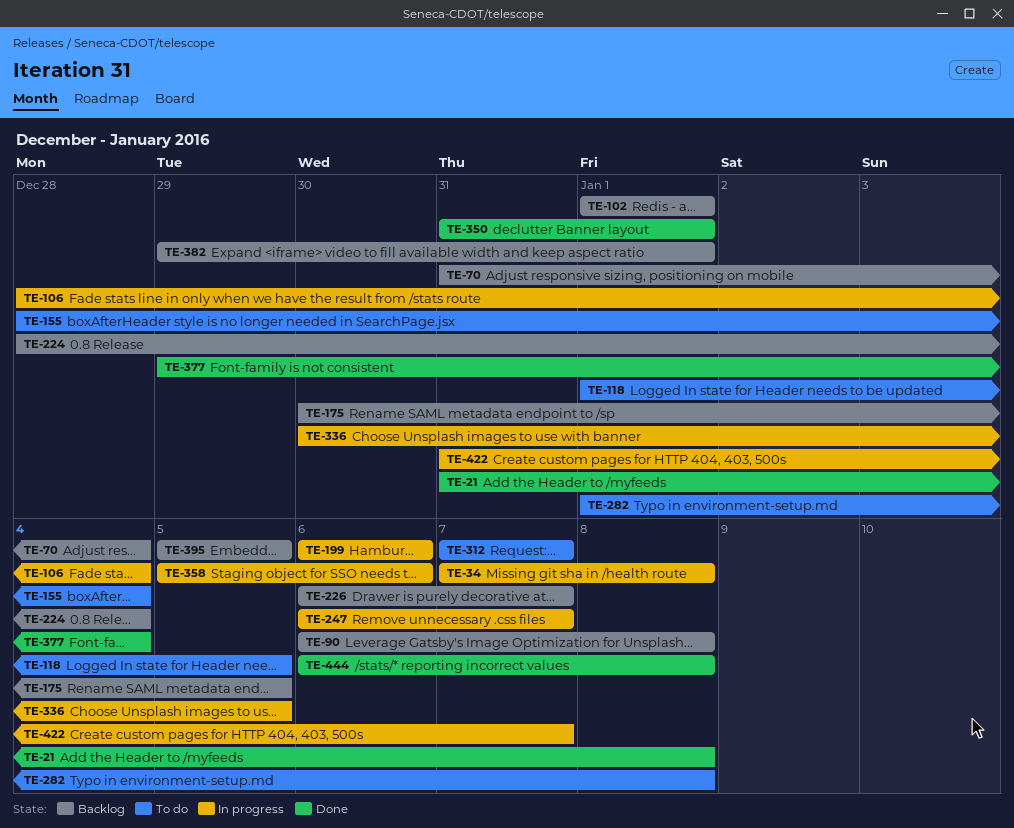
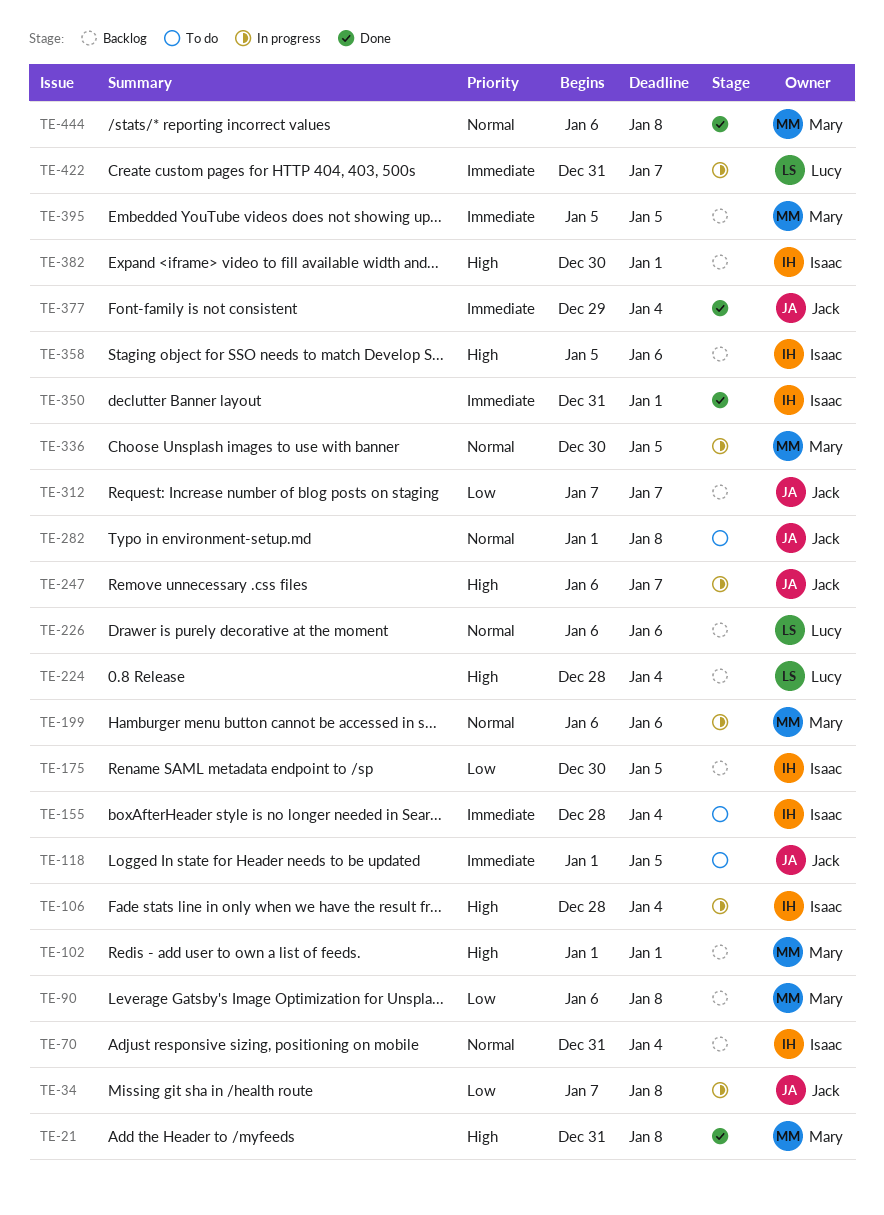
TE-226, due: Jan 7 -> Jan 6
TE-312, status: To do -> Backlog
TE-358, status: In progress -> Backlog
TE-382, start: Dec 29 -> Dec 30

